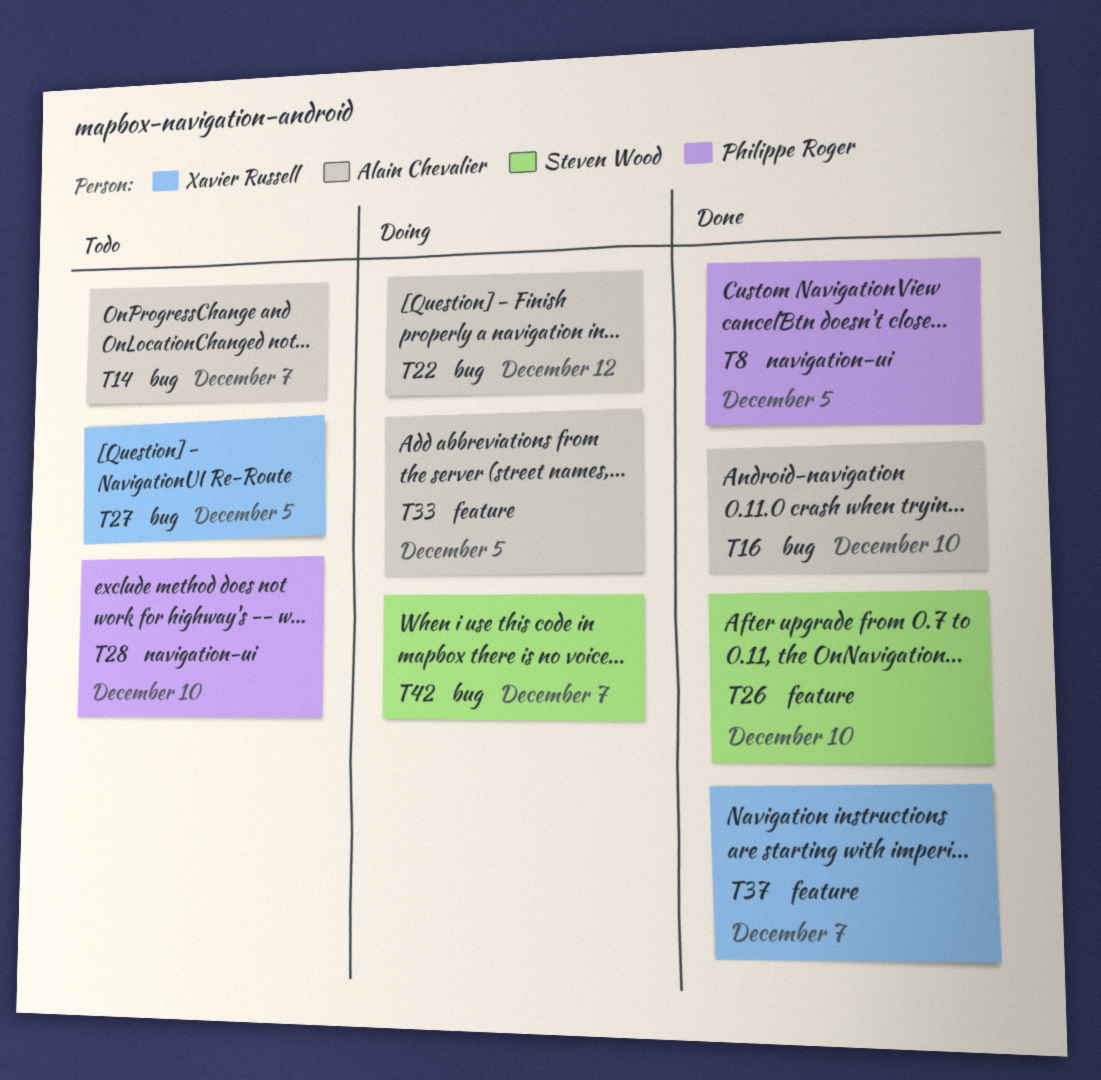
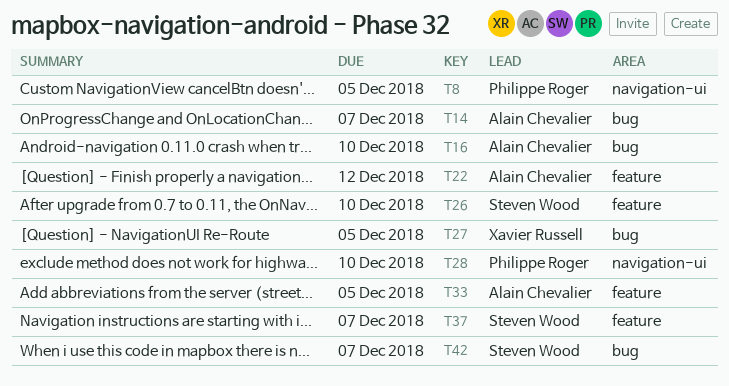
T22, label: bug -> feature
T37, owner: Xavier Russell -> Steven Wood

